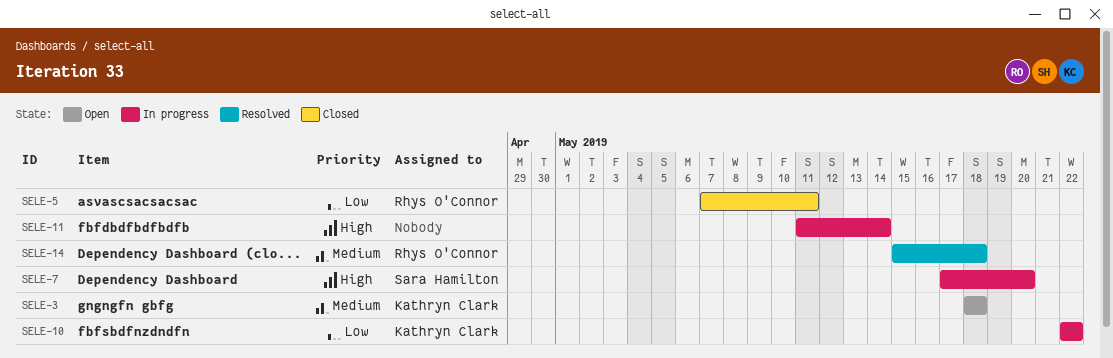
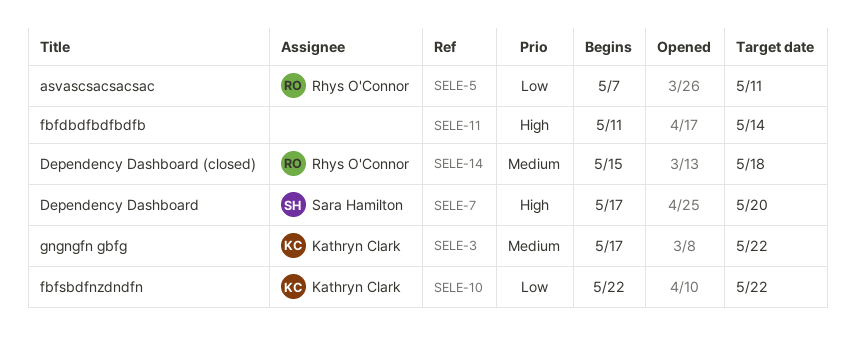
SELE-3, start: May 18 -> May 17
SELE-3, due: May 18 -> May 22

